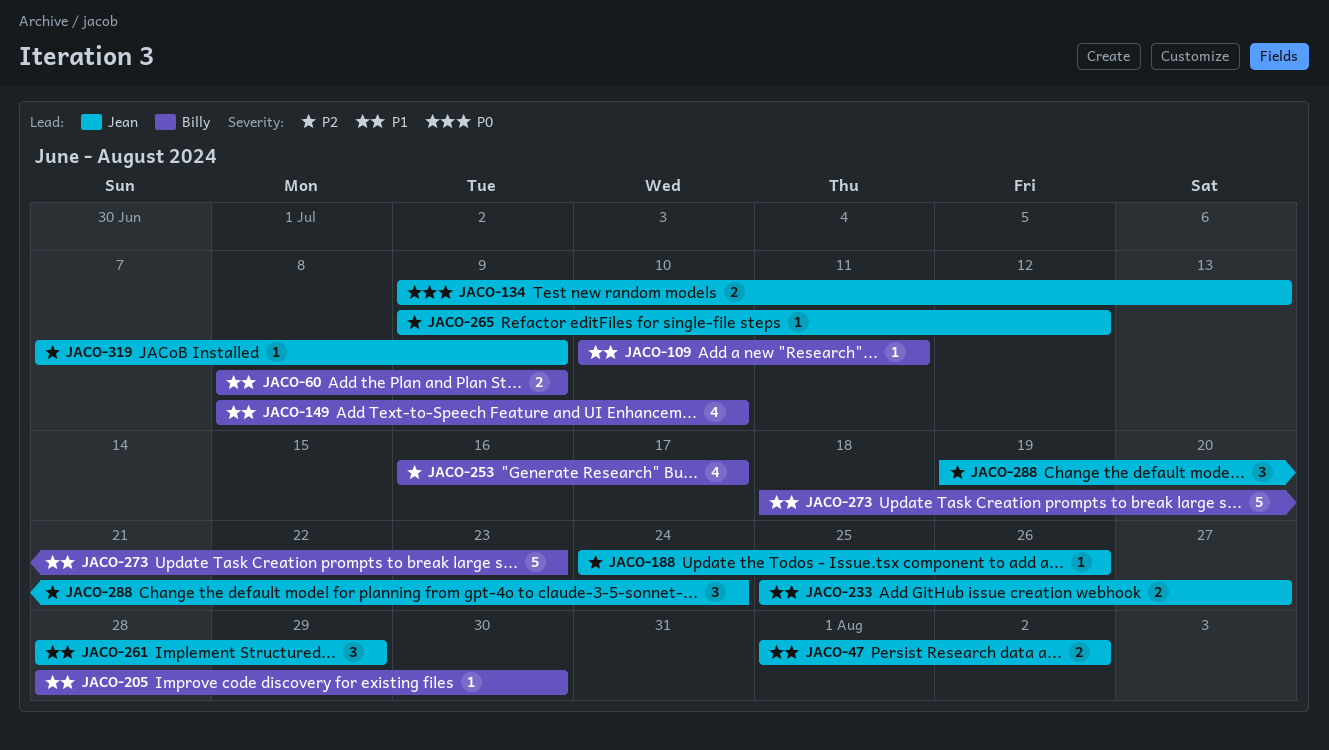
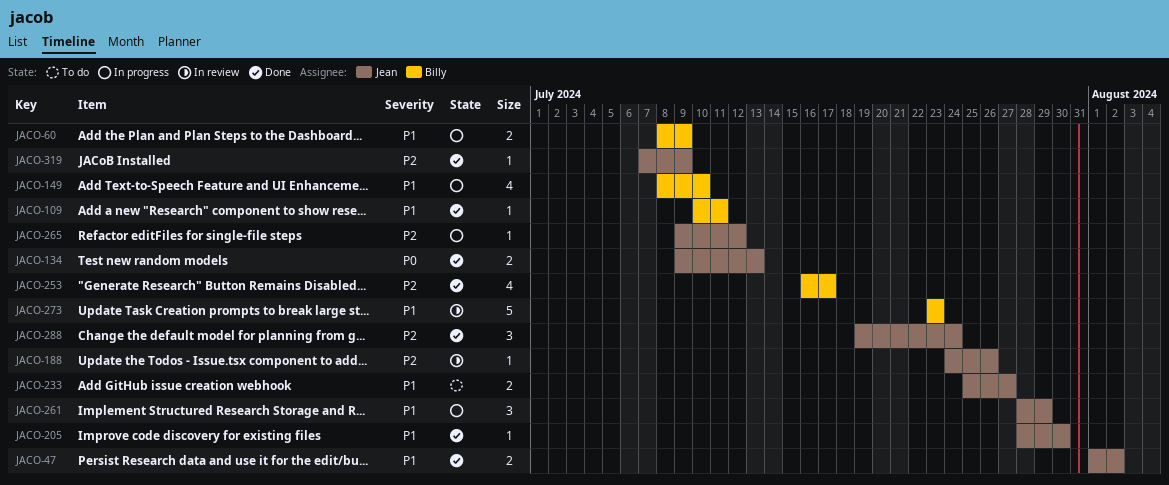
JACO-205, owner: Billy -> Jean
JACO-273, start: Jul 18 -> Jul 23

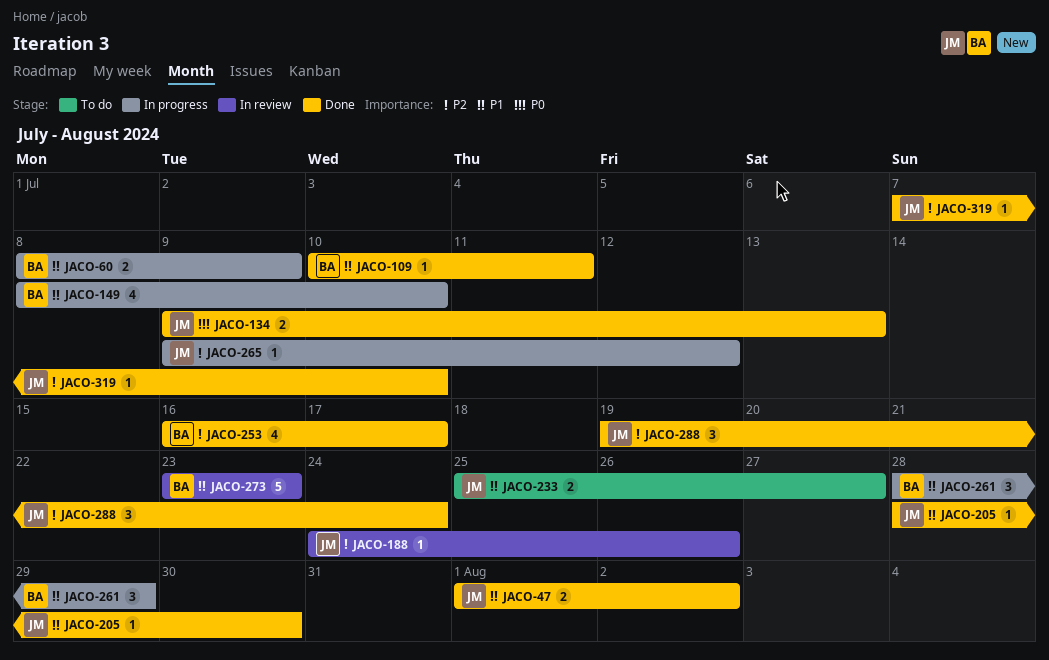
JACO-261, owner: Jean -> Billy
JACO-319, due: Jul 9 -> Jul 10

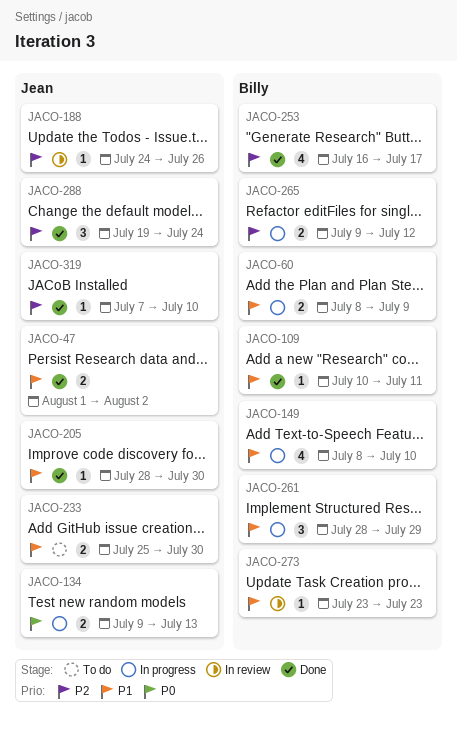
JACO-134, status: Done -> In progress
JACO-233, due: Jul 27 -> Jul 30
JACO-265, owner: Jean -> Billy
JACO-265, estimate: 1 -> 2
JACO-273, estimate: 5 -> 1

